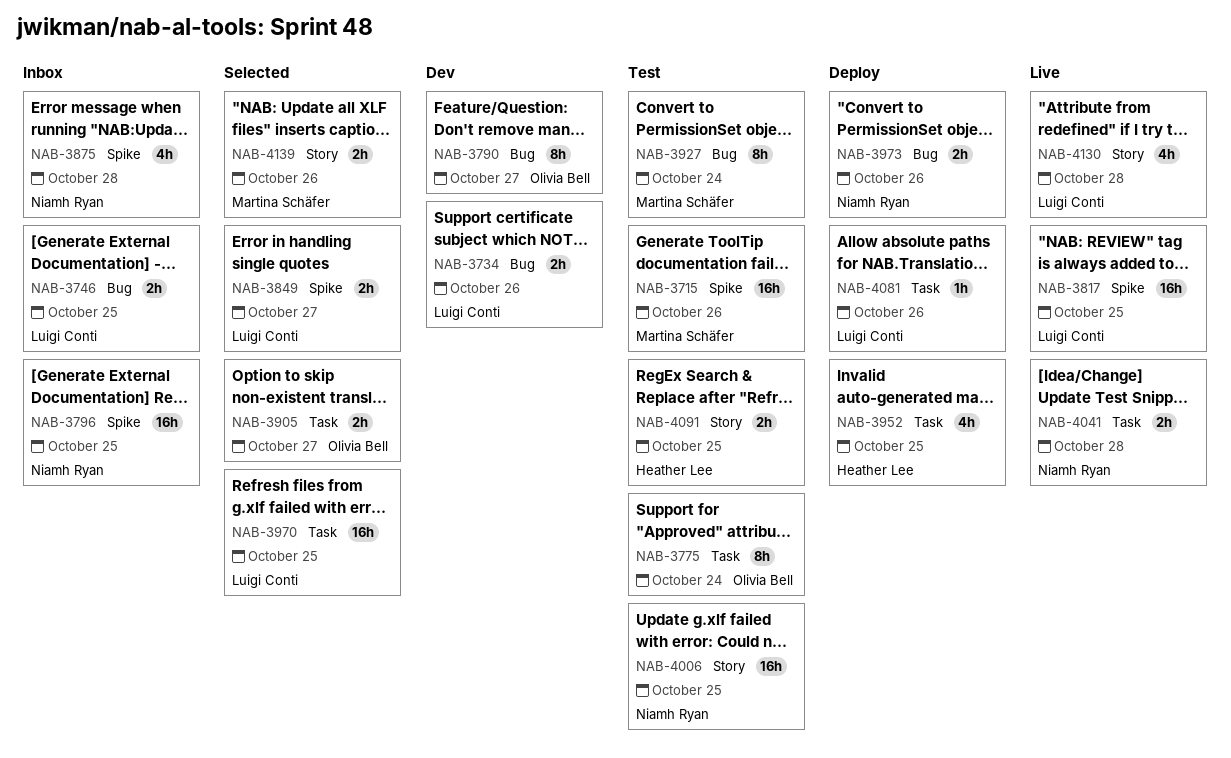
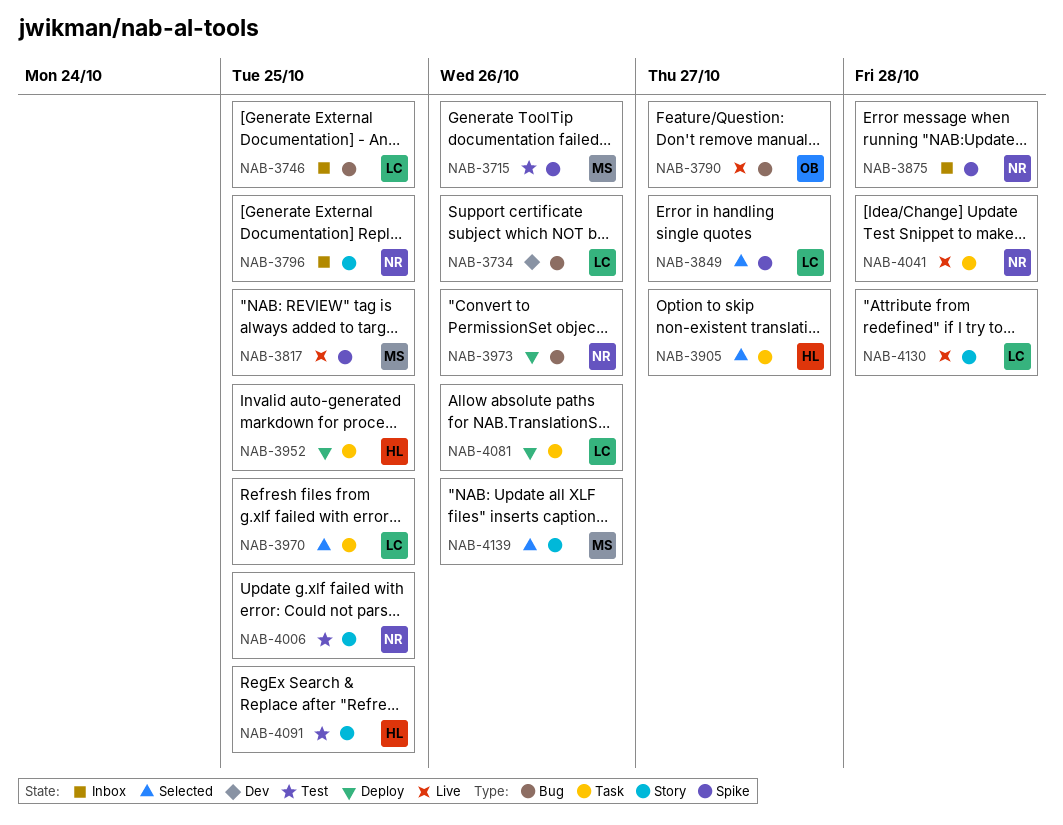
NAB-3775: present -> none
NAB-3790, status: Dev -> Live
NAB-3796, label: Spike -> Story
NAB-3817, owner: Luigi Conti -> Martina Schäfer
NAB-3905, owner: Olivia Bell -> Heather Lee
NAB-3927: present -> none

